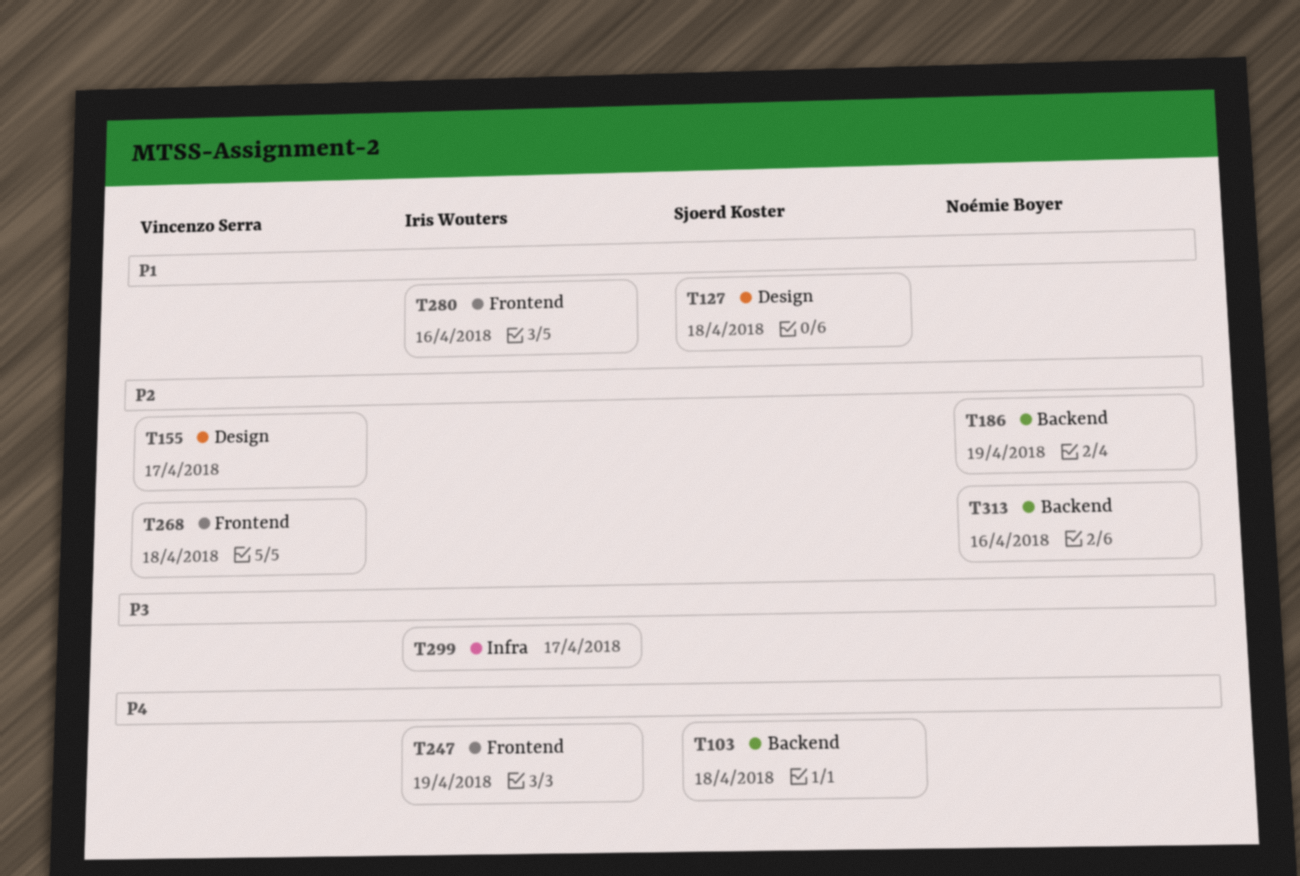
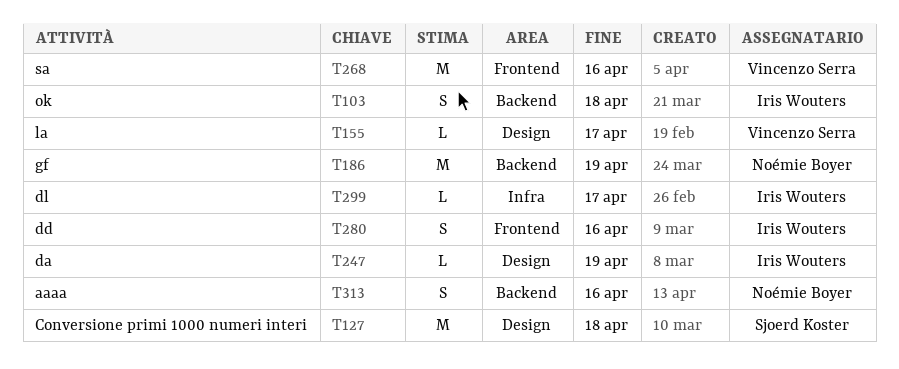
T103, owner: Sjoerd Koster -> Iris Wouters
T247, label: Frontend -> Design
T268, due: Apr 18 -> Apr 16

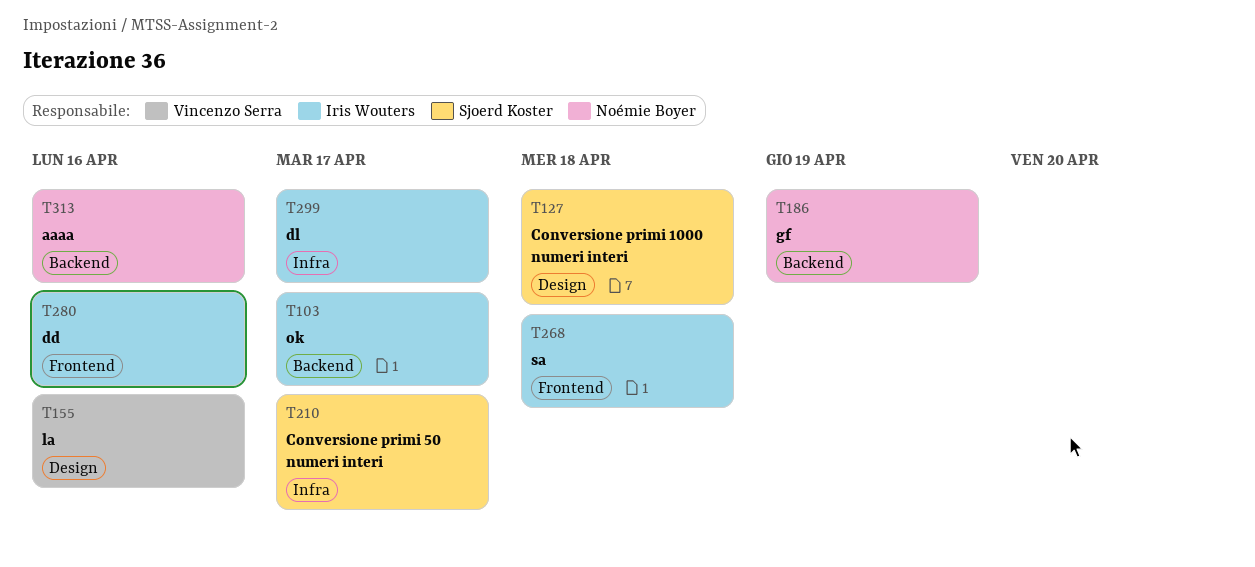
T103, due: Apr 18 -> Apr 17
T155, due: Apr 17 -> Apr 16
T210: none -> present
T247: present -> none
T268, owner: Vincenzo Serra -> Iris Wouters
T268, due: Apr 16 -> Apr 18

